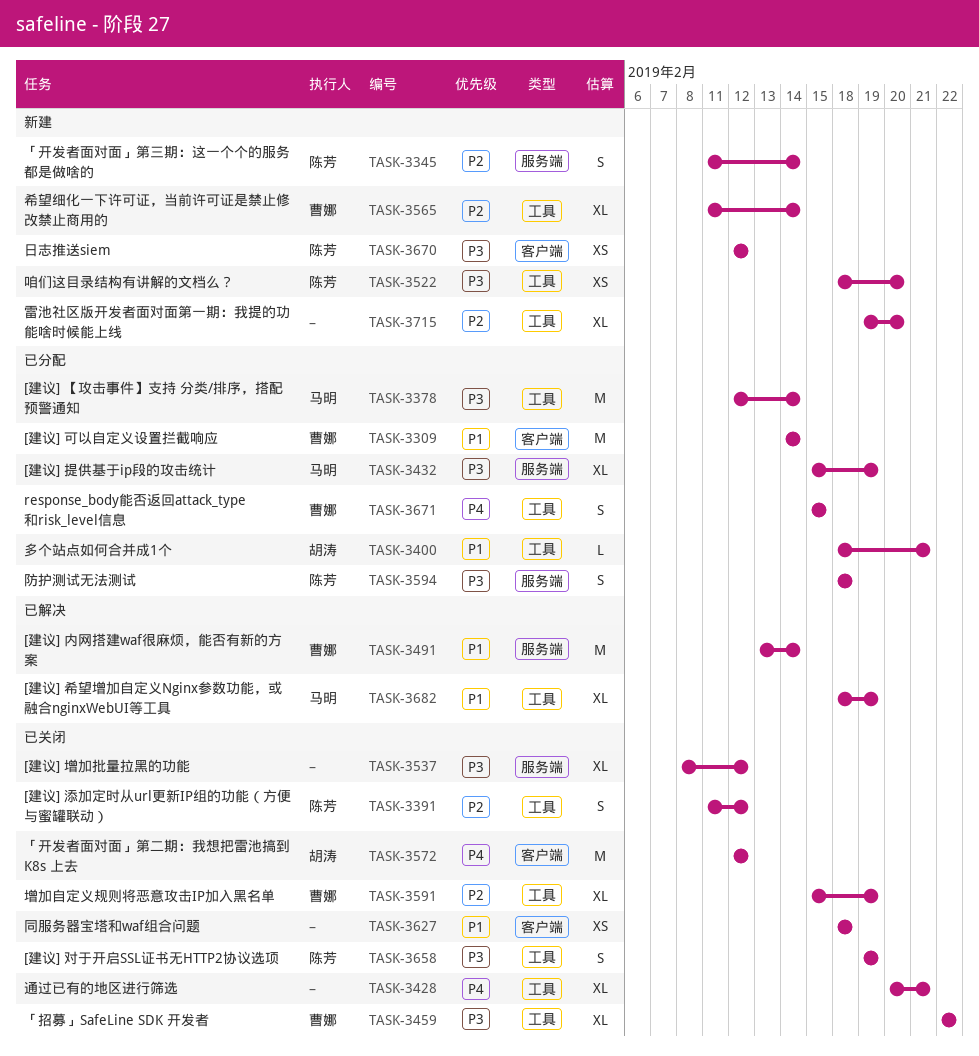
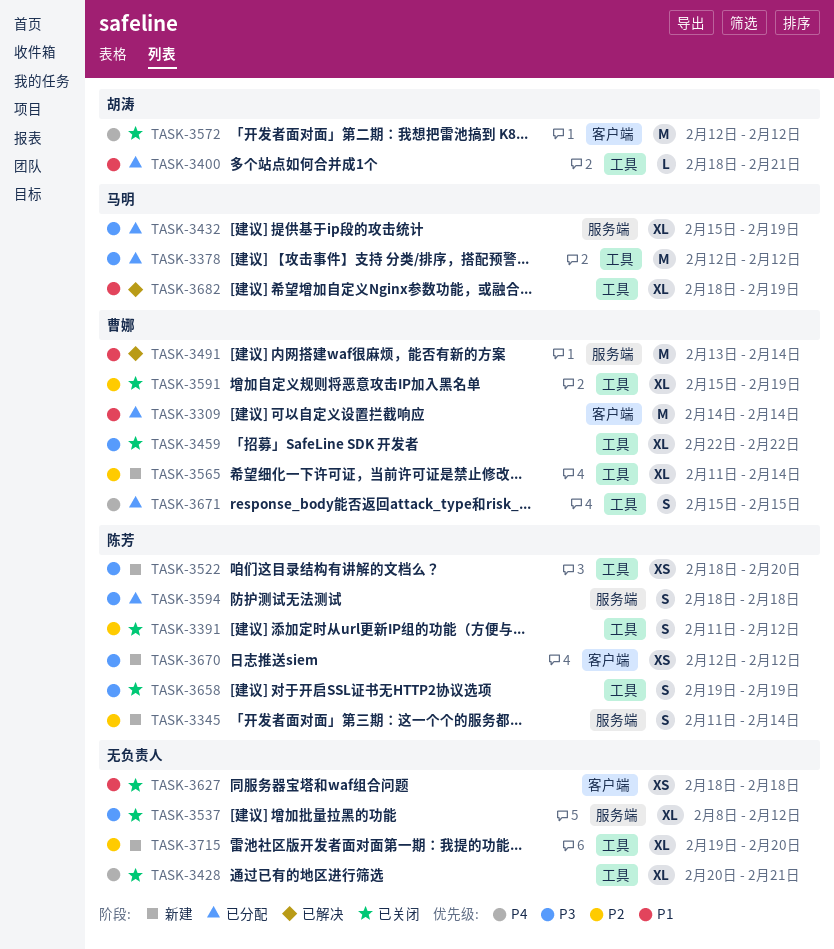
TASK-3378, due: Feb 14 -> Feb 12

